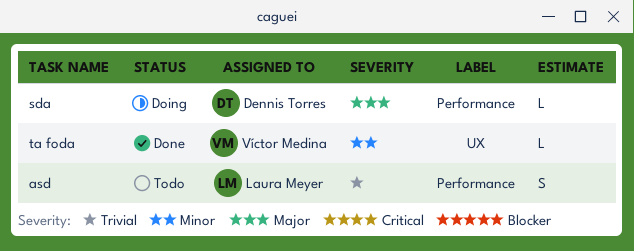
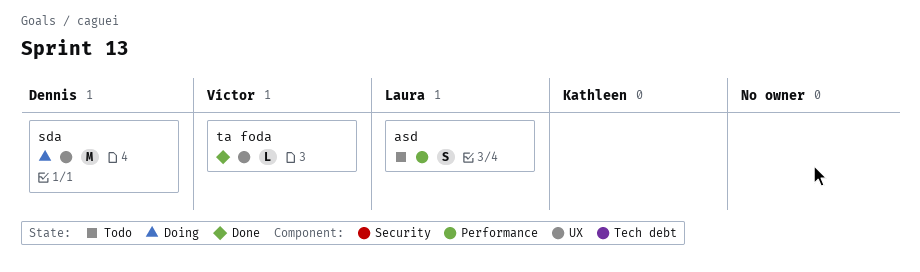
sda, label: Performance -> UX
sda, estimate: L -> M

